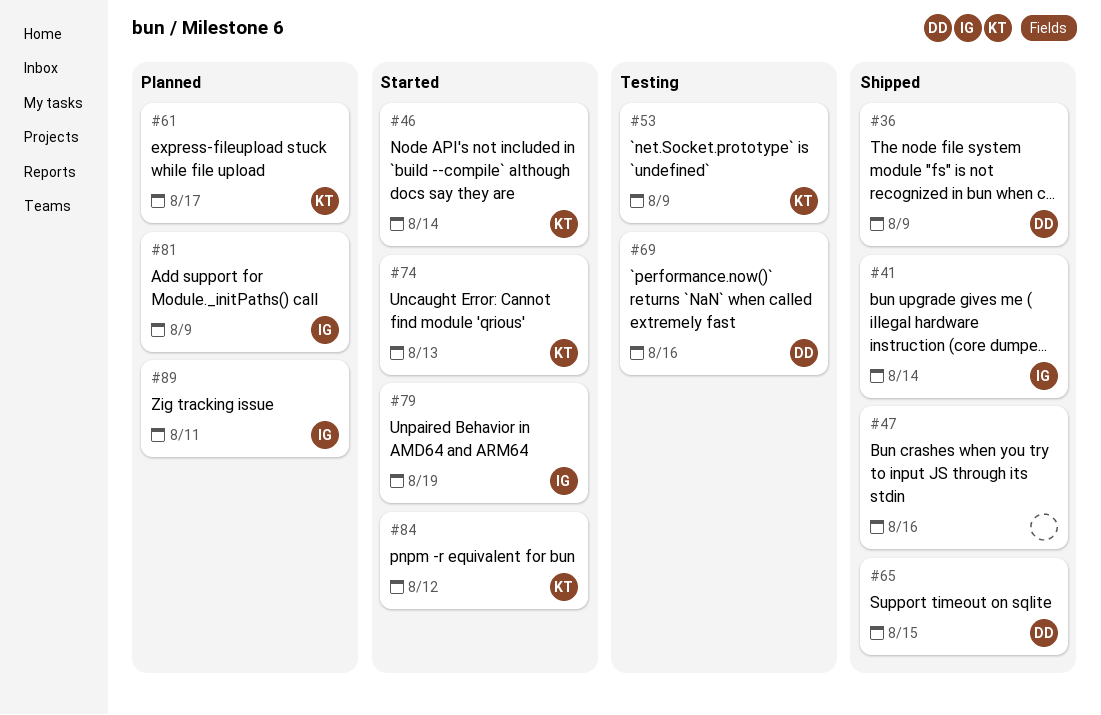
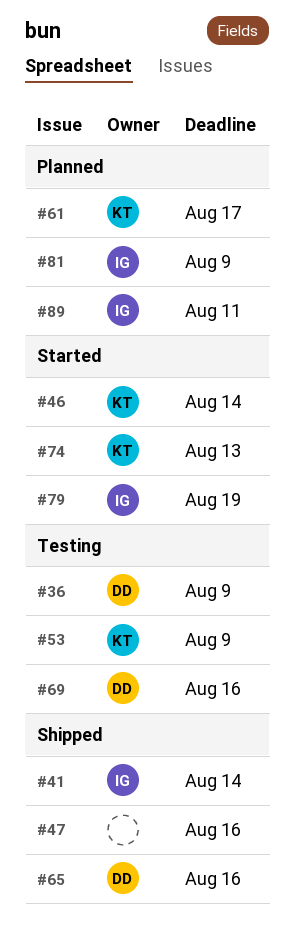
#36, status: Shipped -> Testing
#65, due: Aug 15 -> Aug 16
#84: present -> none

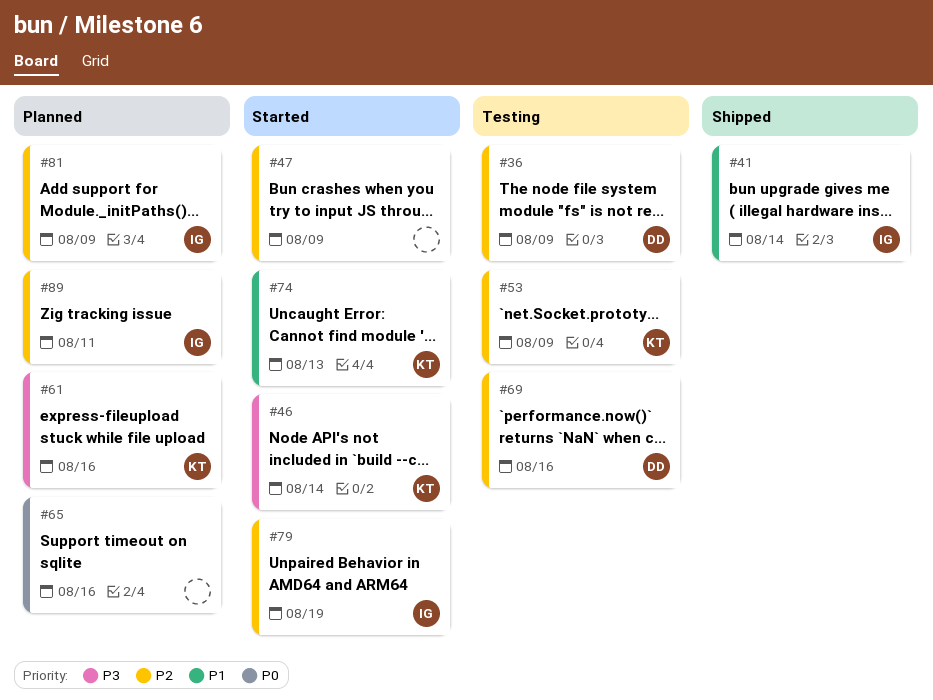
#47, status: Shipped -> Started
#47, due: Aug 16 -> Aug 9
#61, due: Aug 17 -> Aug 16
#65, status: Shipped -> Planned
#65, owner: DD -> none

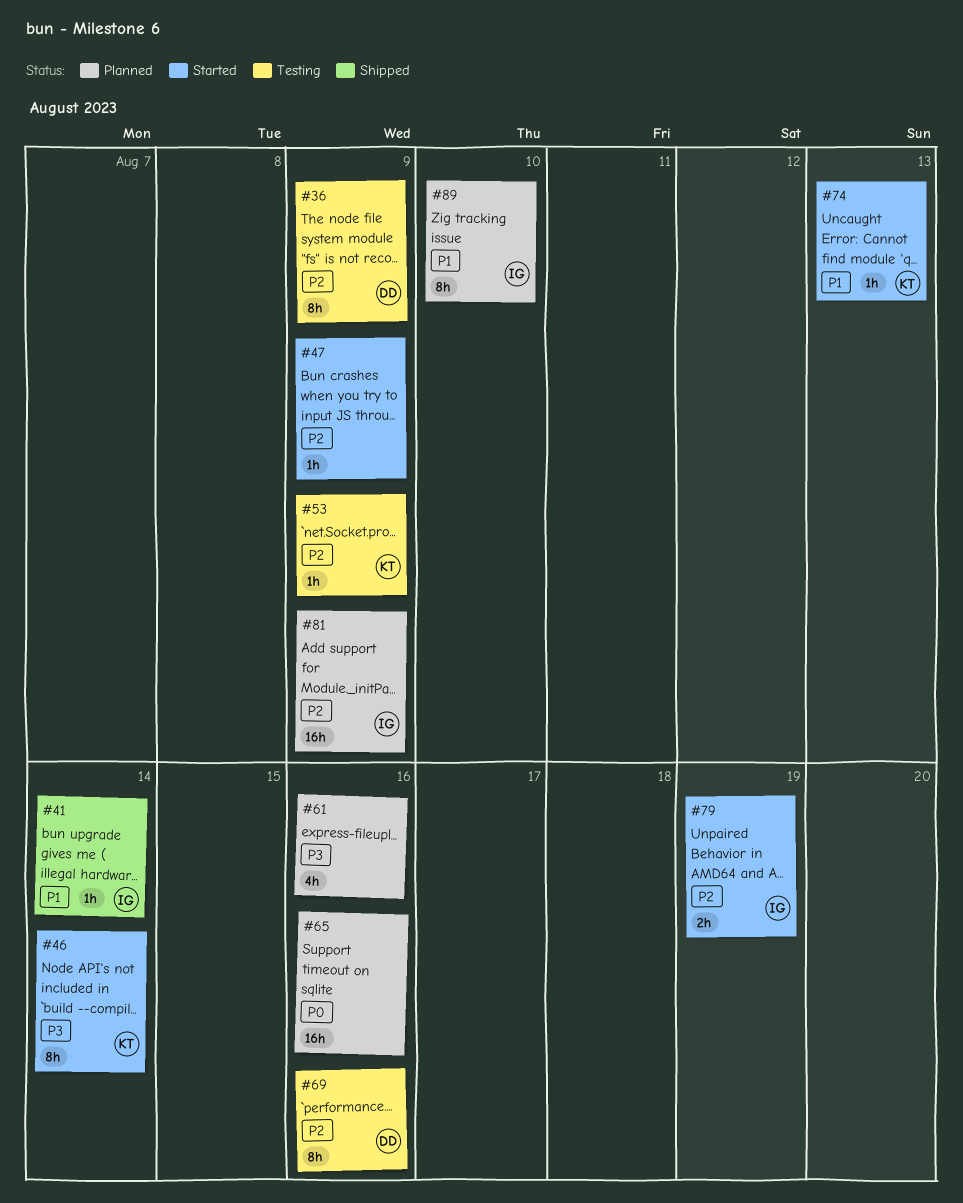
#61, owner: KT -> none
#89, priority: P2 -> P1
#89, due: Aug 11 -> Aug 10

